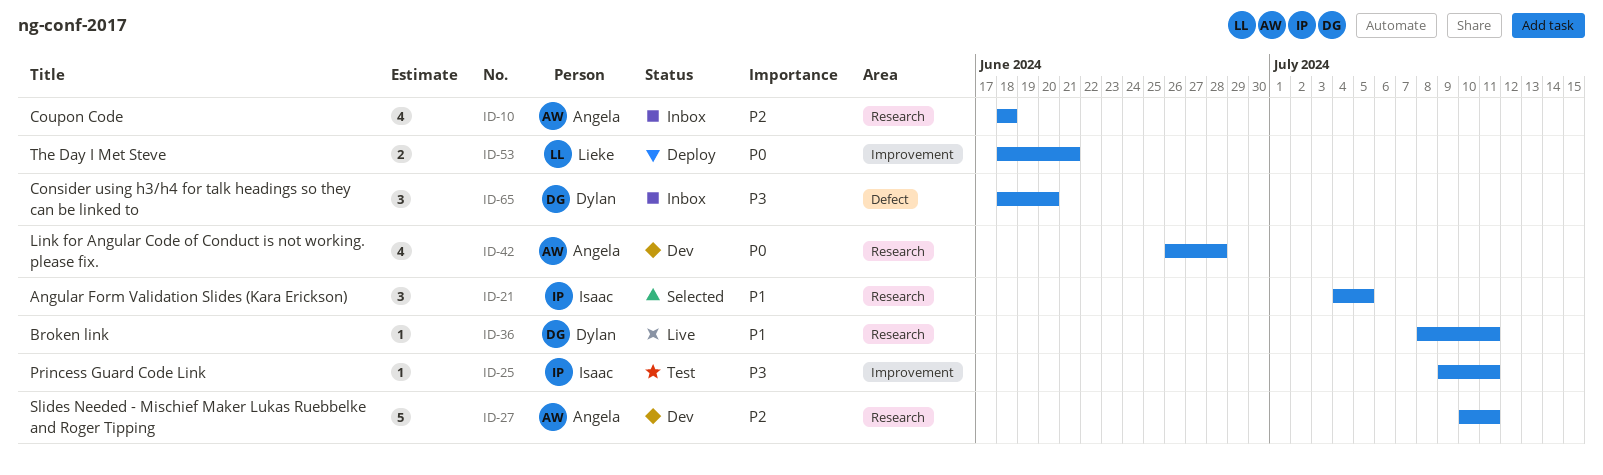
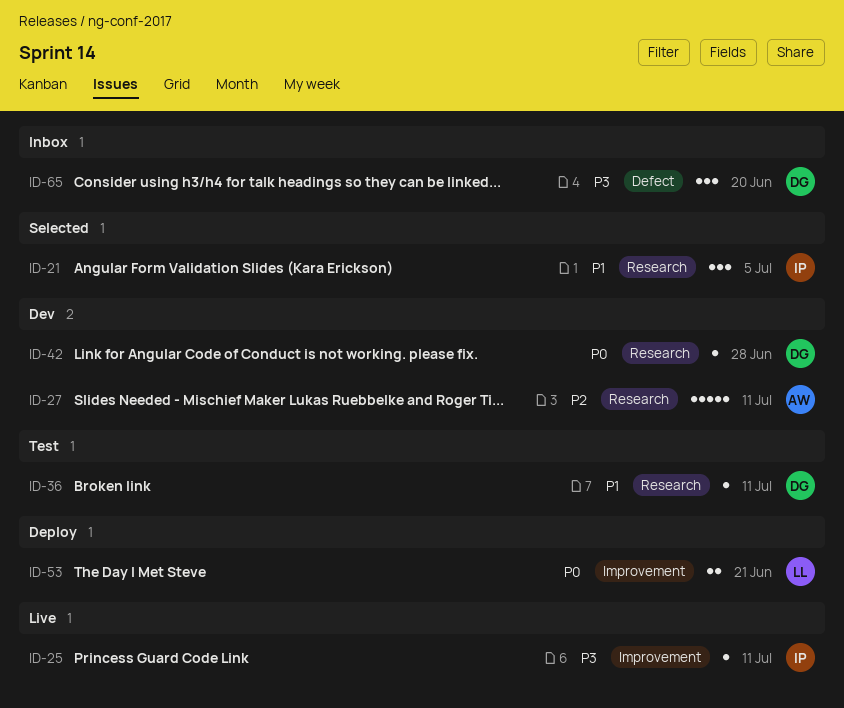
ID-10: present -> none
ID-25, status: Test -> Live
ID-36, status: Live -> Test
ID-42, owner: Angela -> Dylan
ID-42, estimate: 4 -> 1

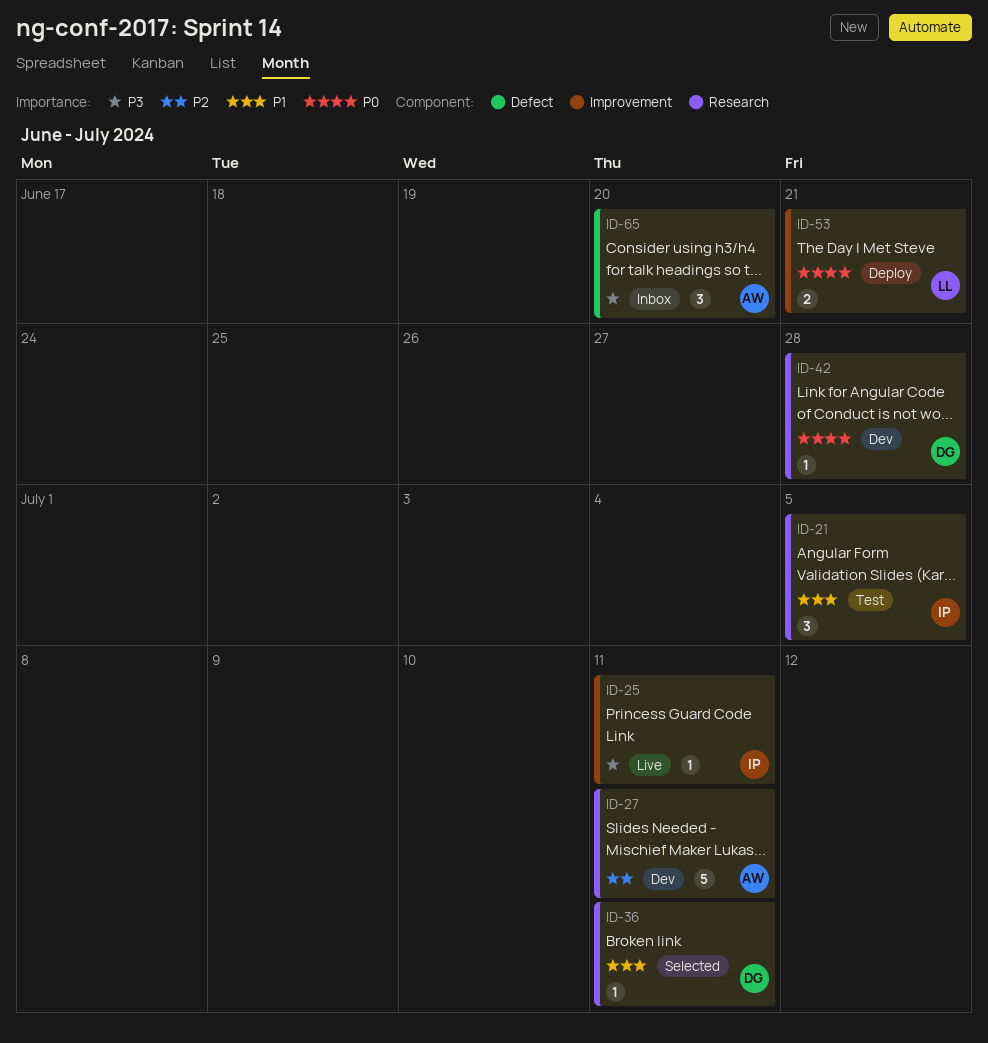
ID-21, status: Selected -> Test
ID-36, status: Test -> Selected
ID-65, owner: DG -> AW

